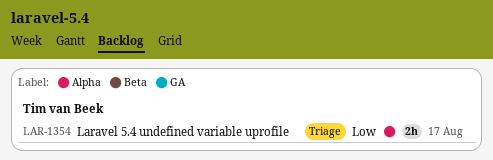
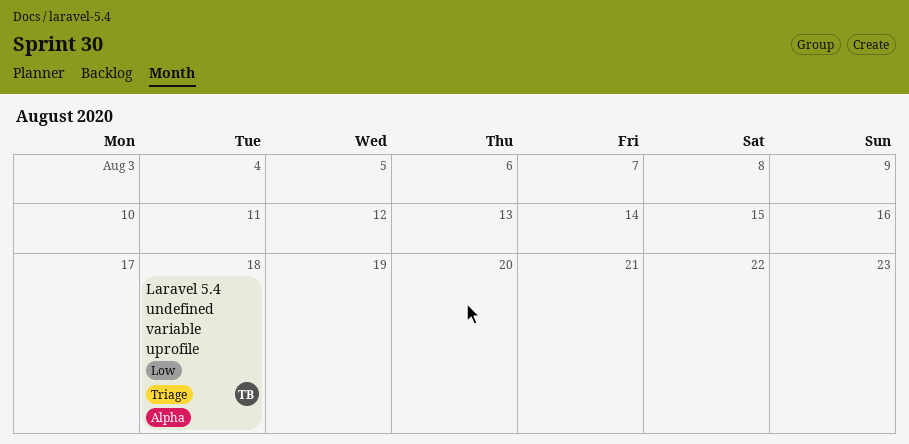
Laravel 5.4 undefined variable uprofile, due: Aug 17 -> Aug 18

